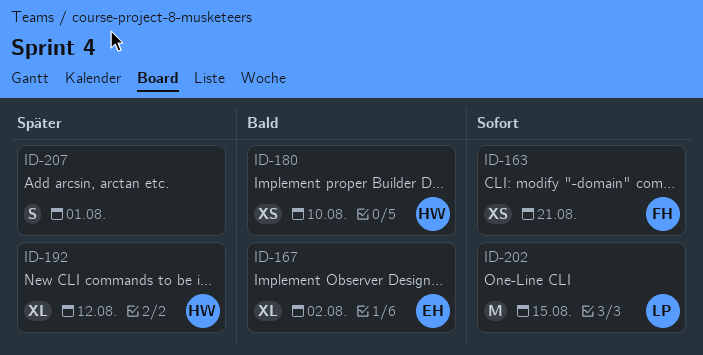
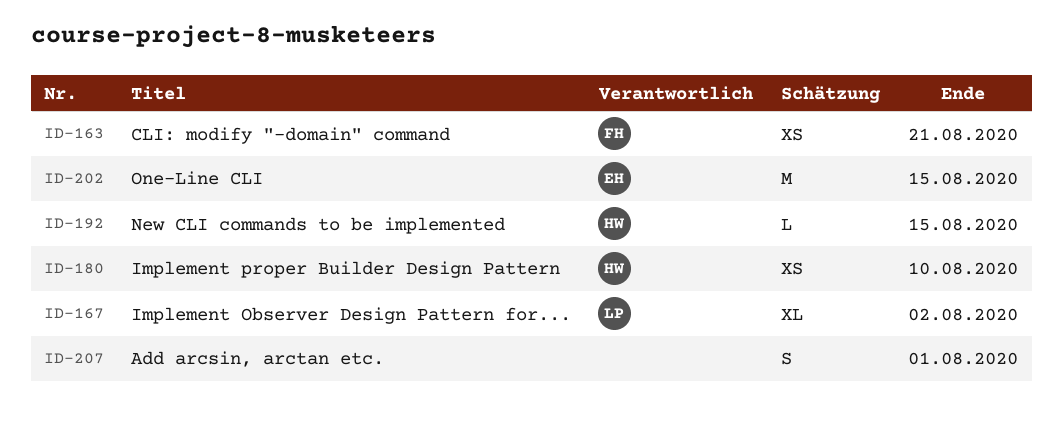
ID-167, owner: EH -> LP
ID-192, estimate: XL -> L
ID-192, due: Aug 12 -> Aug 15
ID-202, owner: LP -> EH

